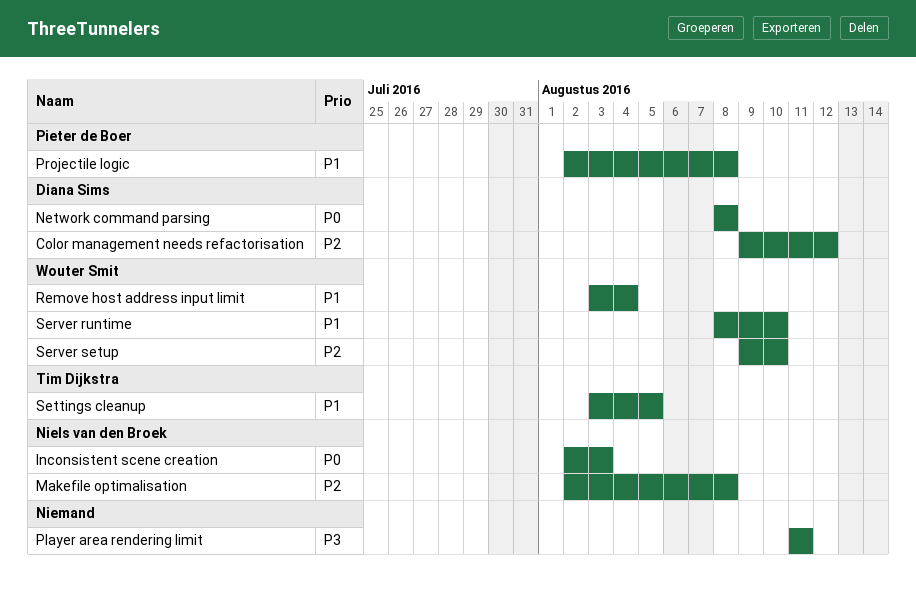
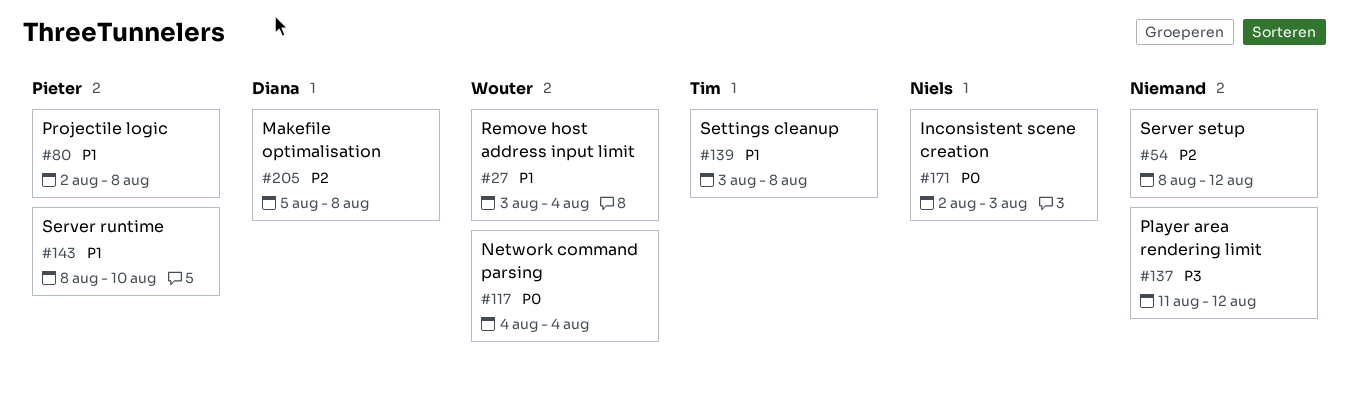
Color management needs refactorisation: present -> none
Makefile optimalisation, owner: Niels van den Broek -> Diana Sims
Makefile optimalisation, start: Aug 2 -> Aug 5
Network command parsing, owner: Diana Sims -> Wouter Smit
Network command parsing, start: Aug 8 -> Aug 4
Network command parsing, due: Aug 8 -> Aug 4
Player area rendering limit, due: Aug 11 -> Aug 12
Server runtime, owner: Wouter Smit -> Pieter de Boer
Server setup, owner: Wouter Smit -> none
Server setup, start: Aug 9 -> Aug 8
Server setup, due: Aug 10 -> Aug 12
Settings cleanup, due: Aug 5 -> Aug 8

